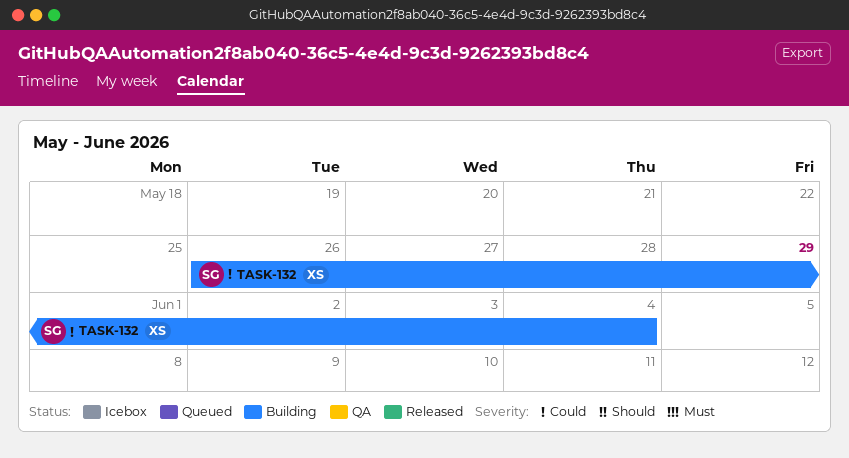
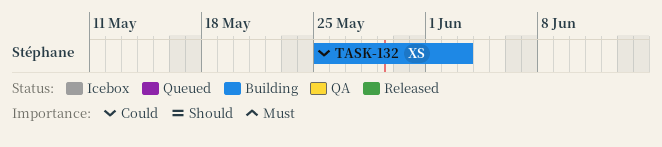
TASK-132, start: May 26 -> May 25
TASK-132, due: Jun 4 -> Jun 3

